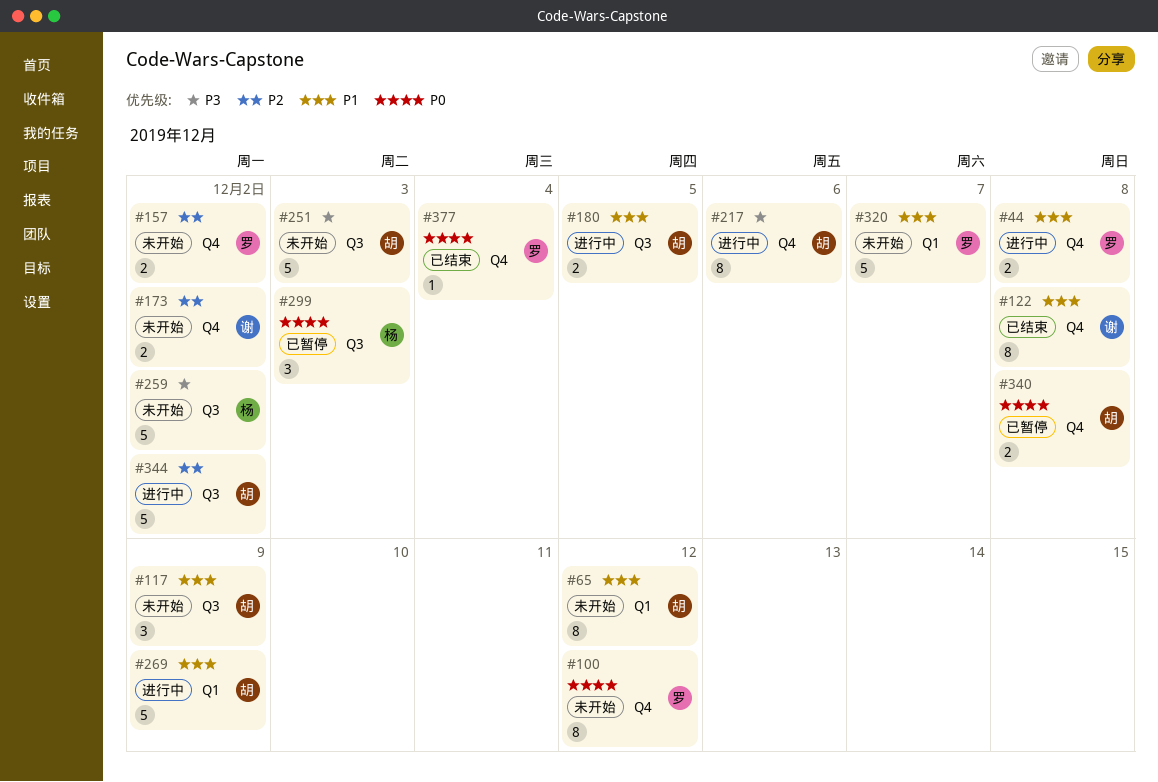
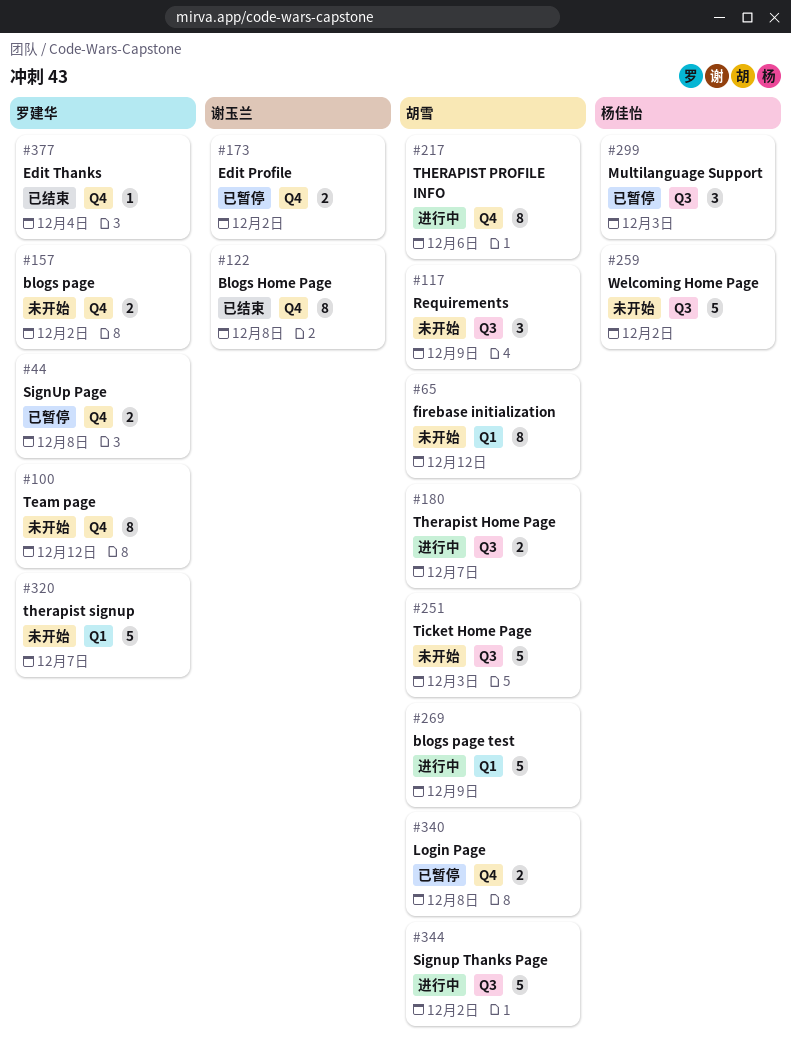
#44, status: 进行中 -> 已暂停
#173, status: 未开始 -> 已暂停
#180, due: Dec 5 -> Dec 7

